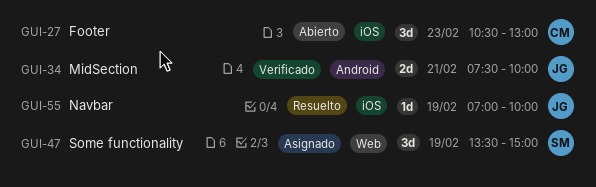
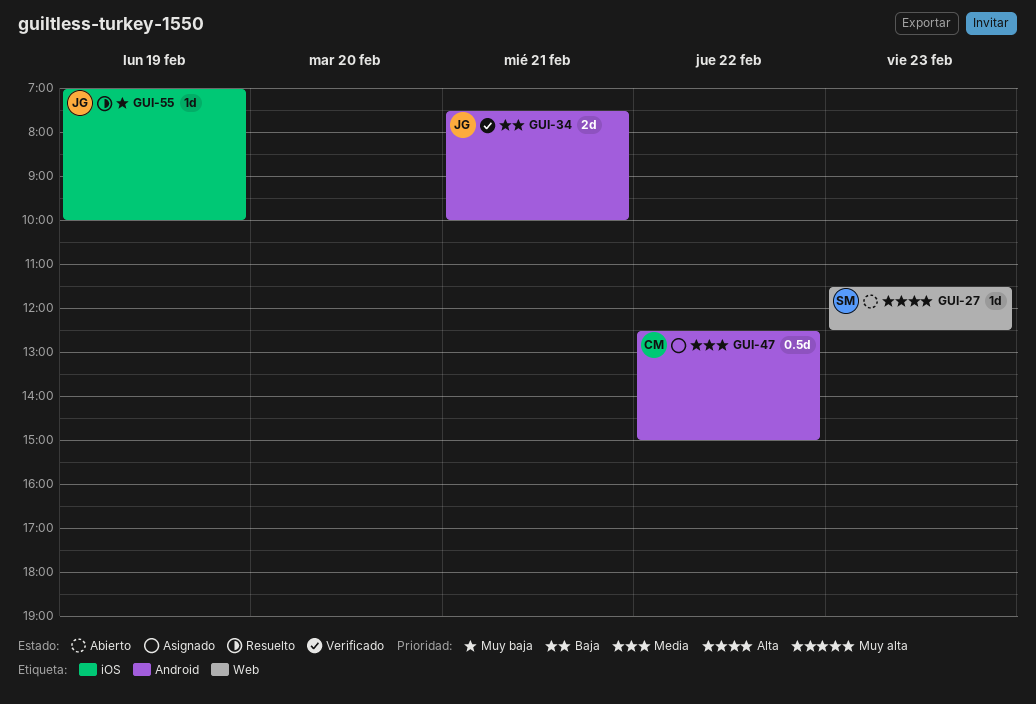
GUI-27, owner: CM -> SM
GUI-27, label: iOS -> Web
GUI-27, estimate: 3d -> 1d
GUI-27, begins: 10:30 -> 11:30
GUI-27, ends: 13:00 -> 12:30
GUI-47, owner: SM -> CM
GUI-47, label: Web -> Android
GUI-47, estimate: 3d -> 0.5d
GUI-47, day: Feb 19 -> Feb 22
GUI-47, begins: 13:30 -> 12:30

